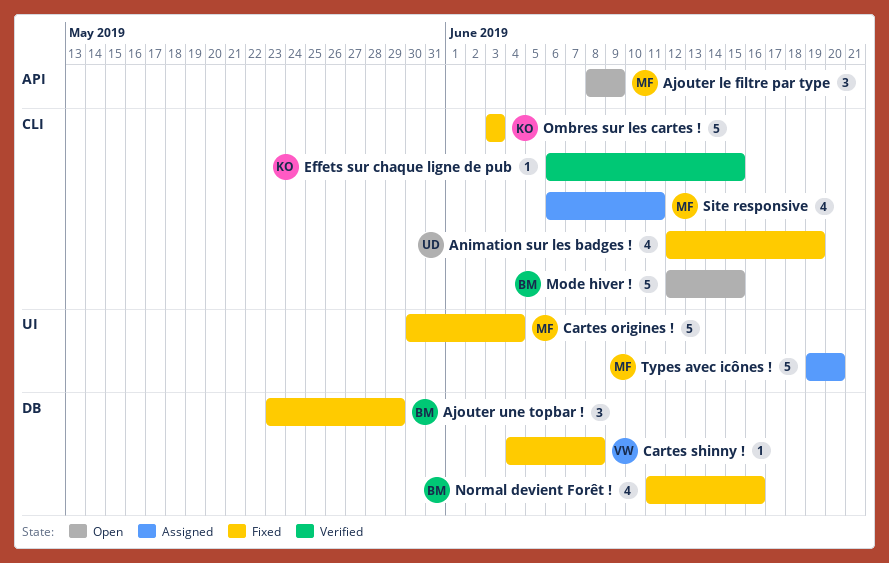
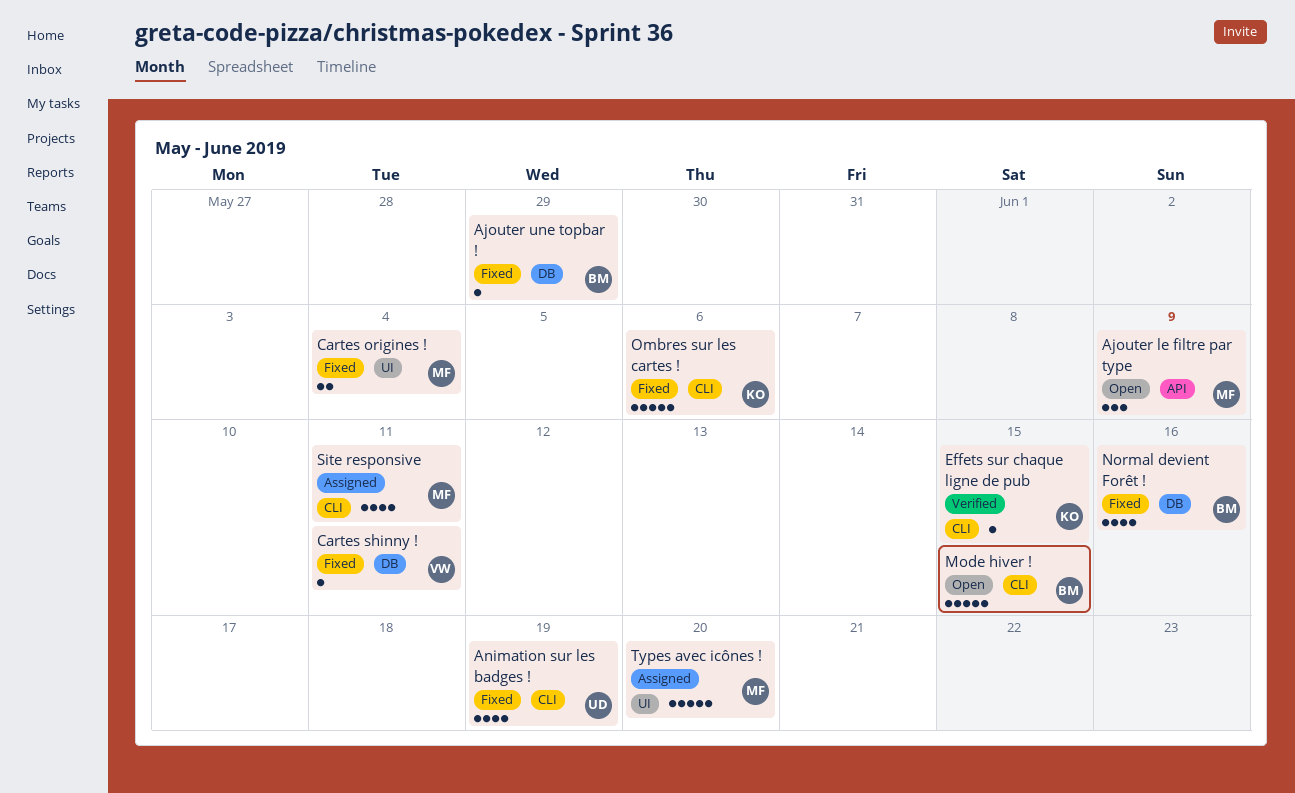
Ajouter une topbar !, estimate: 3 -> 1
Cartes origines !, estimate: 5 -> 2
Cartes shinny !, due: Jun 8 -> Jun 11
Ombres sur les cartes !, due: Jun 3 -> Jun 6

